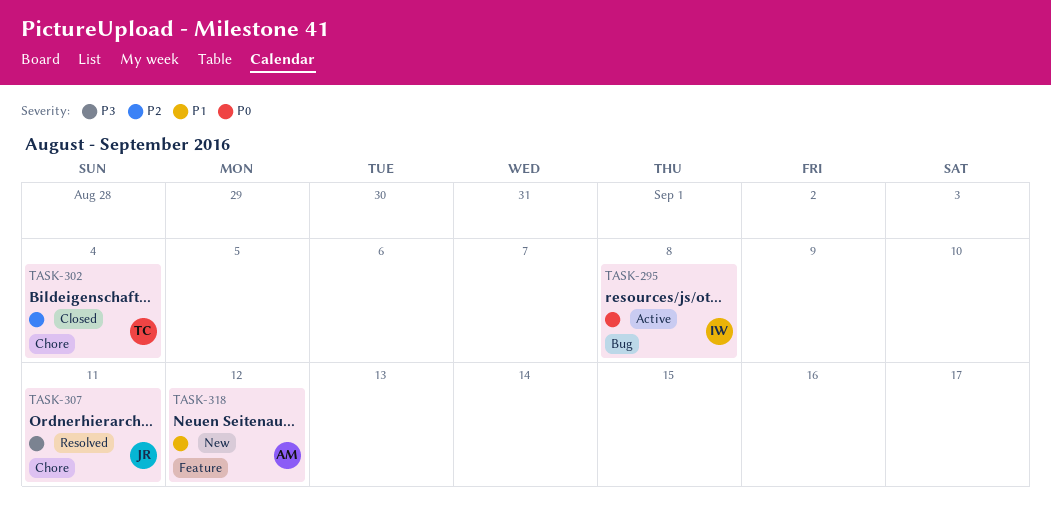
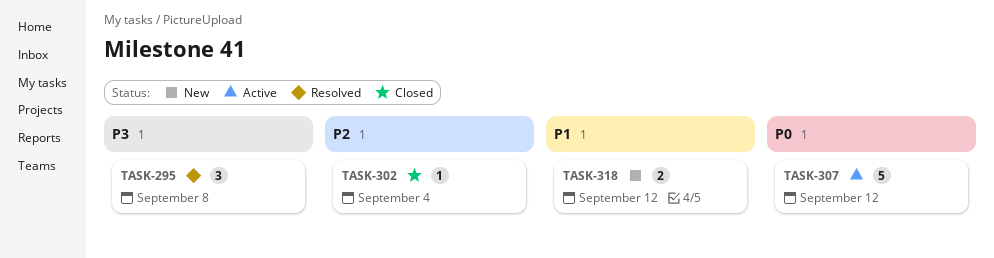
TASK-295, status: Active -> Resolved
TASK-295, priority: P0 -> P3
TASK-307, status: Resolved -> Active
TASK-307, priority: P3 -> P0
TASK-307, due: Sep 11 -> Sep 12

